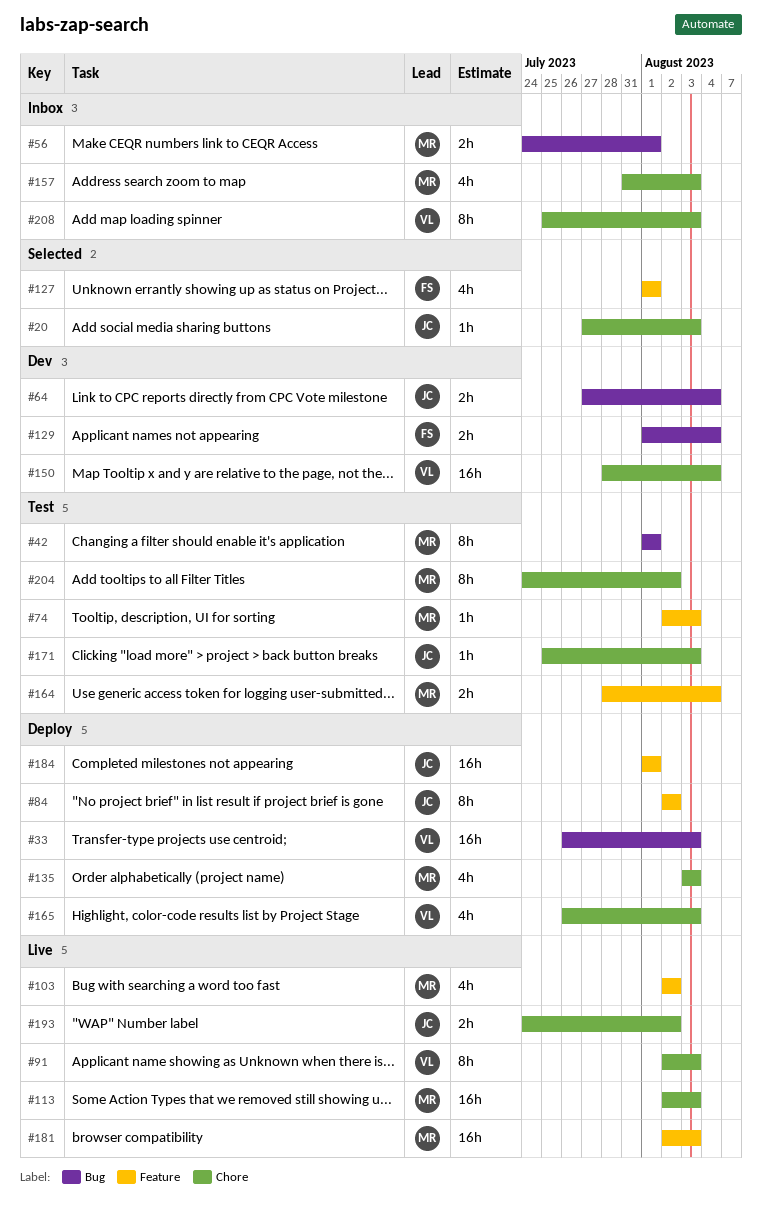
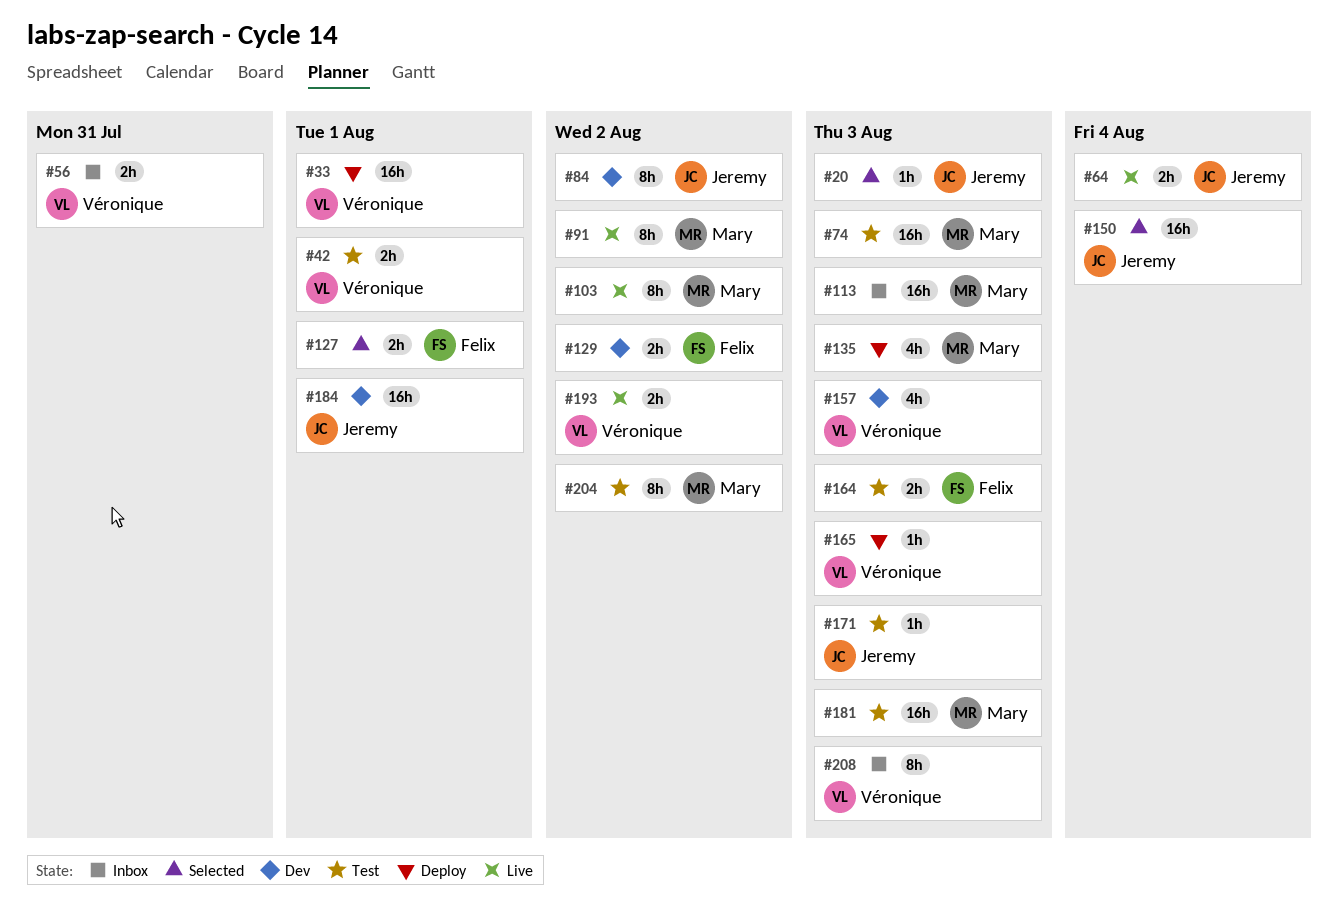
#33, due: Aug 3 -> Aug 1
#42, owner: Mary -> Véronique
#42, estimate: 8h -> 2h
#56, owner: Mary -> Véronique
#56, due: Aug 1 -> Jul 31
#64, status: Dev -> Live
#74, estimate: 1h -> 16h
#84, status: Deploy -> Dev
#91, owner: Véronique -> Mary
#91, due: Aug 3 -> Aug 2
#103, estimate: 4h -> 8h
#113, status: Live -> Inbox
#127, estimate: 4h -> 2h
#129, due: Aug 4 -> Aug 2
#150, status: Dev -> Selected
#150, owner: Véronique -> Jeremy
#157, status: Inbox -> Dev
#157, owner: Mary -> Véronique
#164, owner: Mary -> Felix
#164, due: Aug 4 -> Aug 3
#165, estimate: 4h -> 1h
#181, status: Live -> Test
#184, status: Deploy -> Dev
#193, owner: Jeremy -> Véronique

